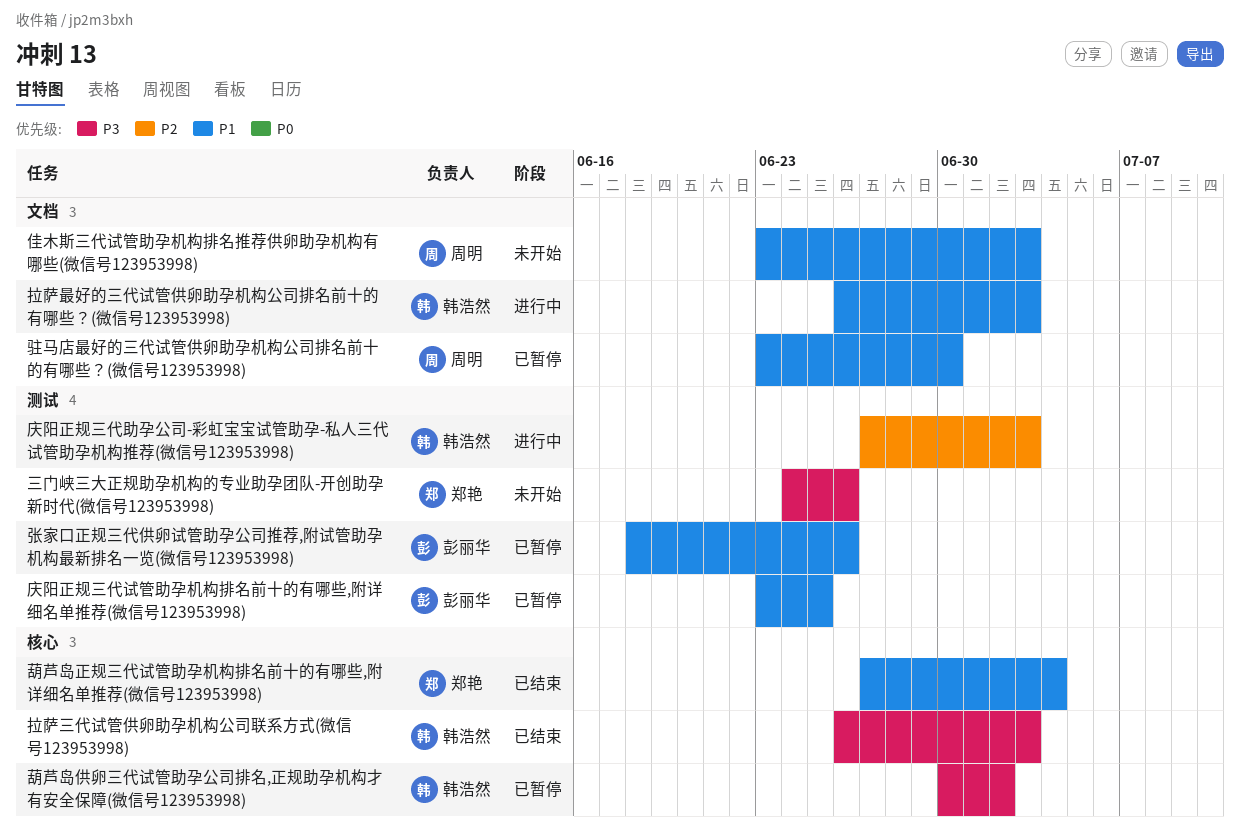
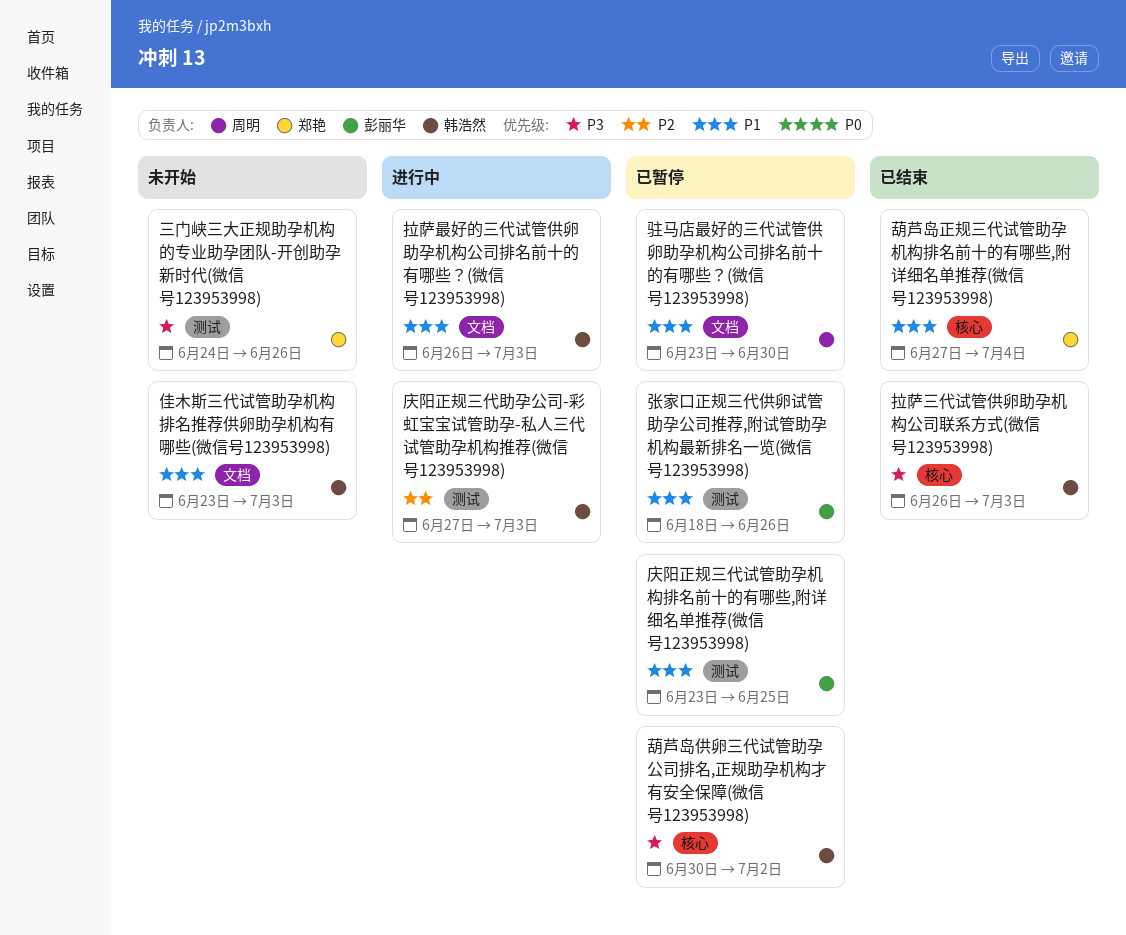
佳木斯三代试管助孕机构排名推荐供卵助孕机构有哪些(微信号123953998), owner: 周明 -> 韩浩然

